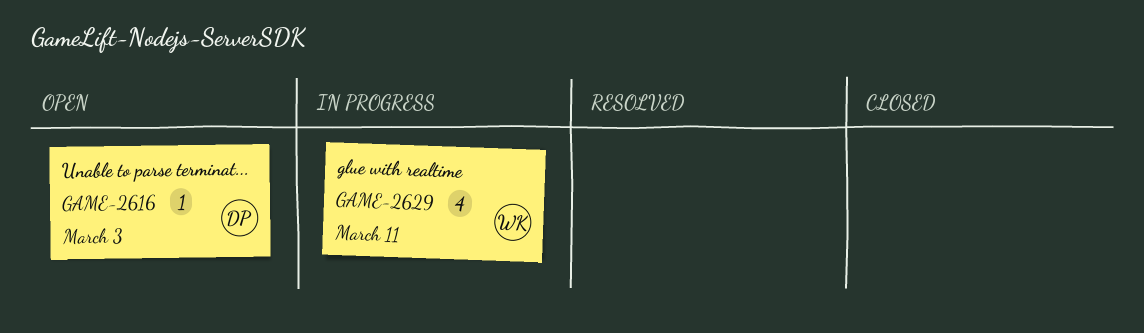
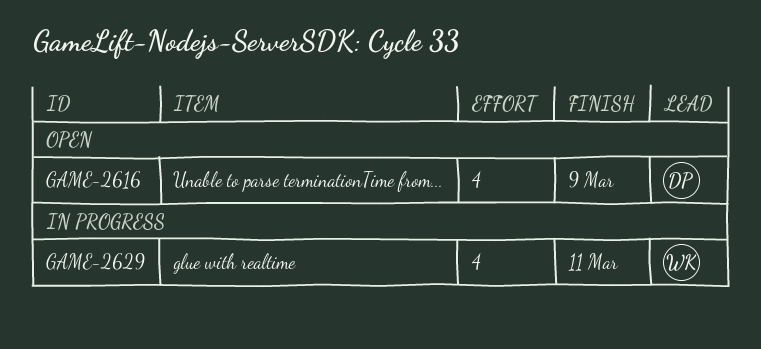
GAME-2616, estimate: 1 -> 4
GAME-2616, due: Mar 3 -> Mar 9

